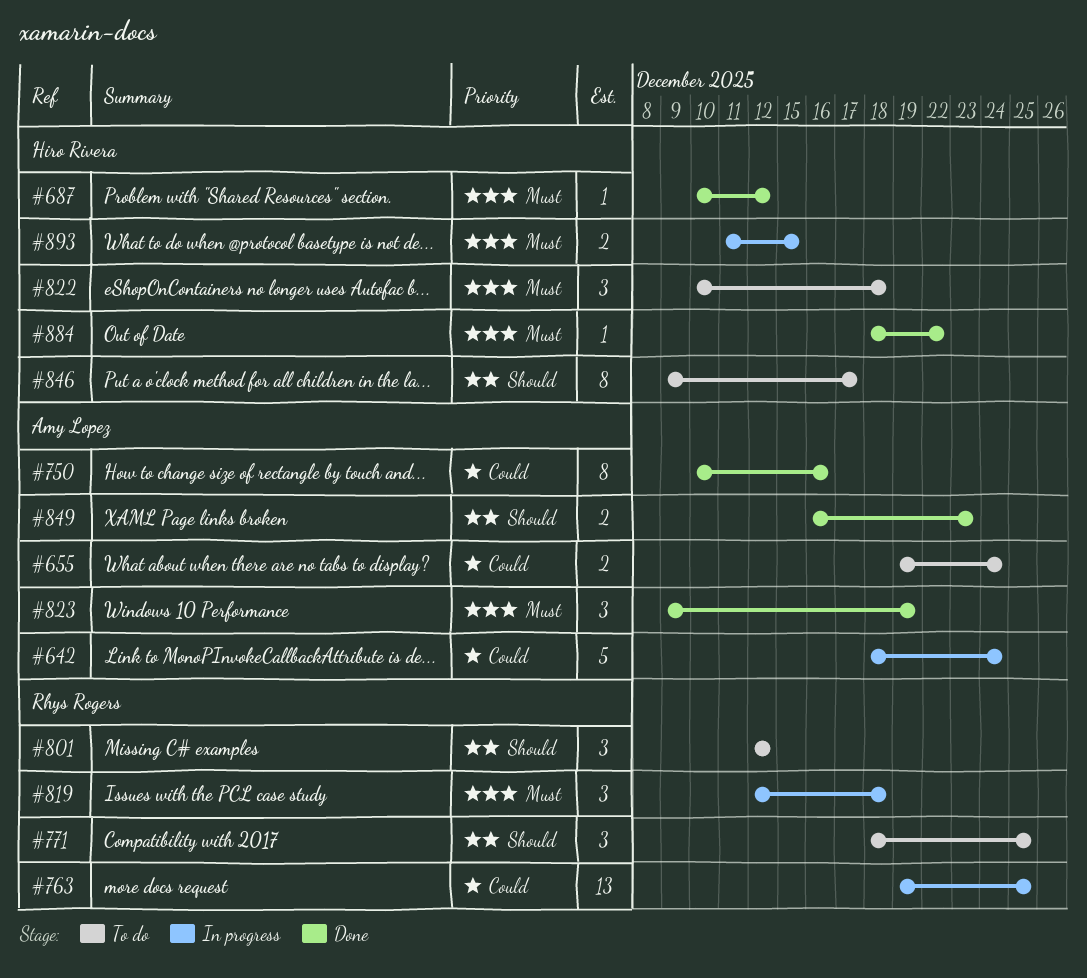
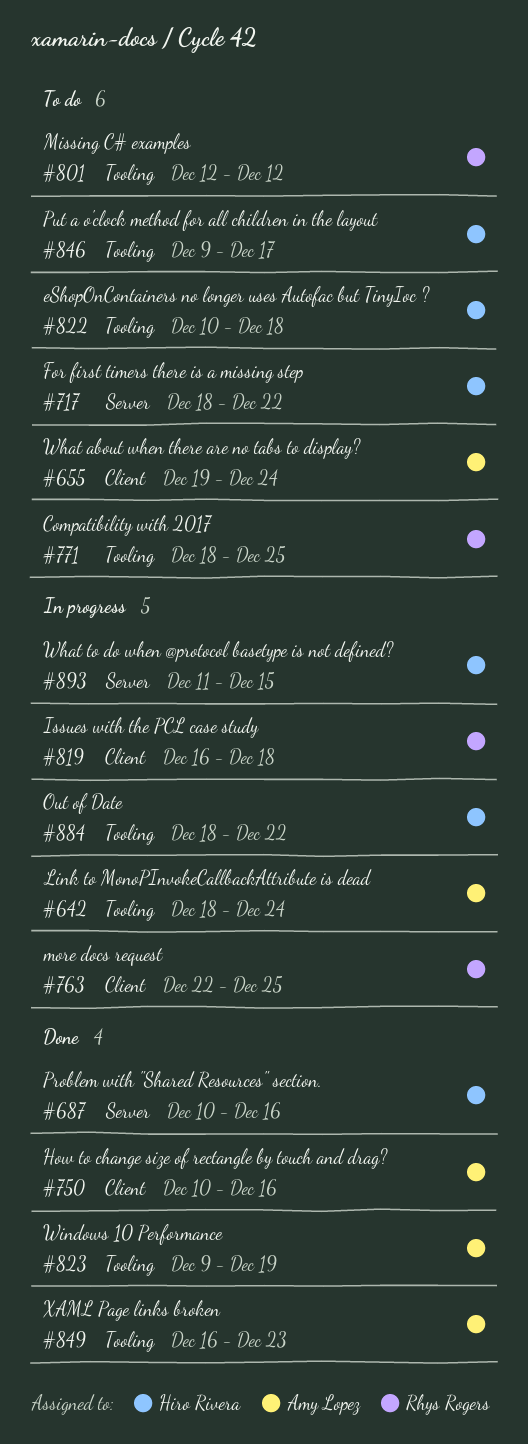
#687, due: Dec 12 -> Dec 16
#717: none -> present
#763, start: Dec 19 -> Dec 22
#819, start: Dec 12 -> Dec 16
#884, status: Done -> In progress

